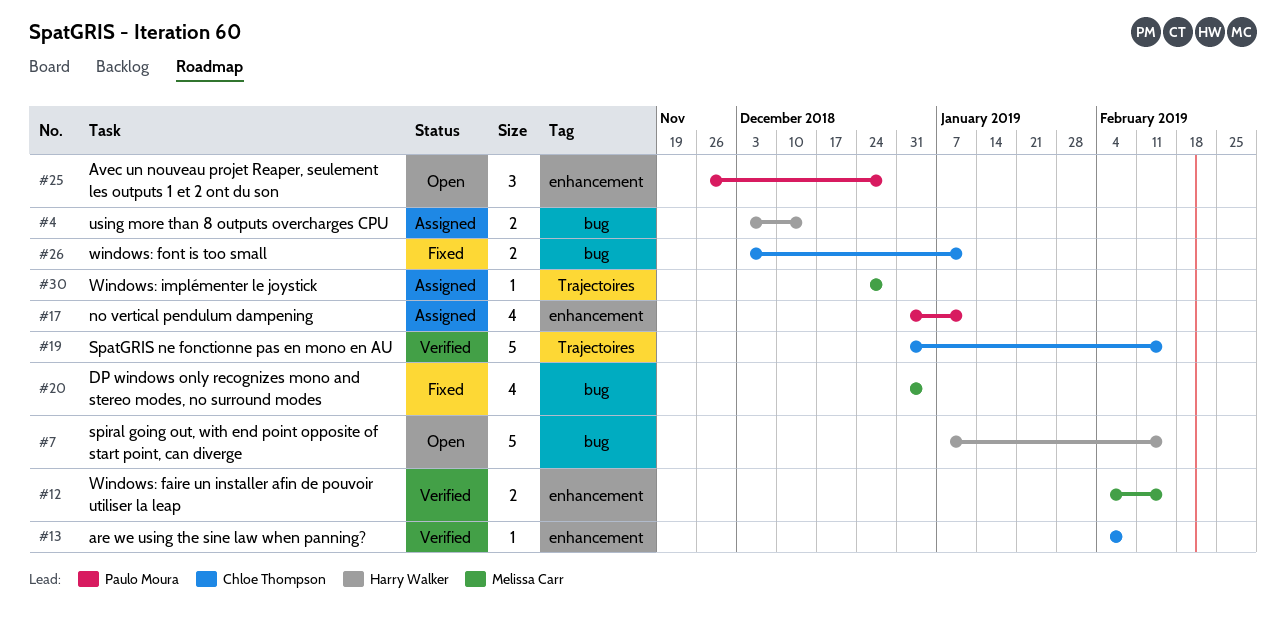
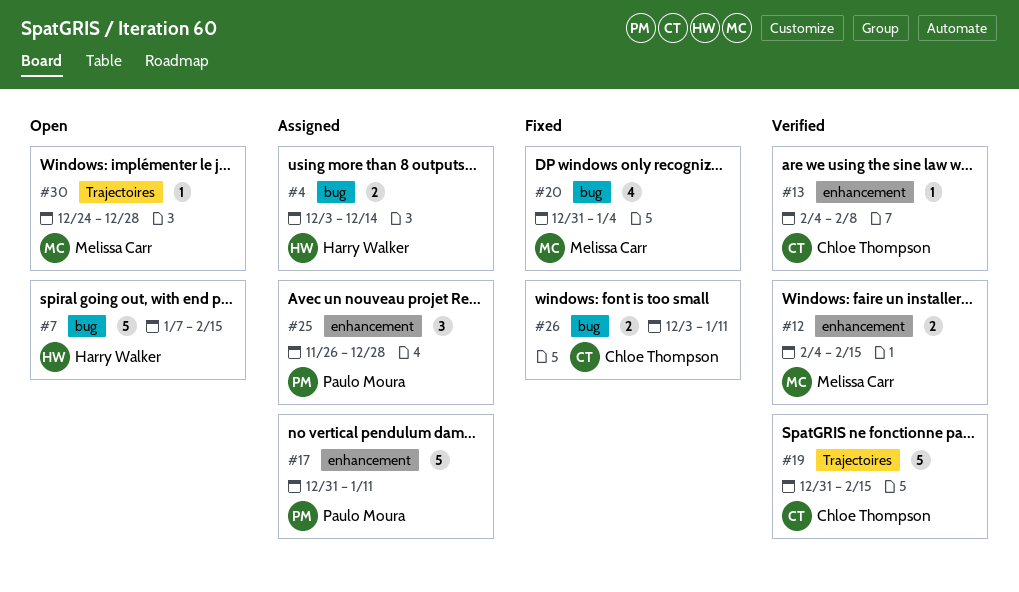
#17, estimate: 4 -> 5
#25, status: Open -> Assigned
#30, status: Assigned -> Open

